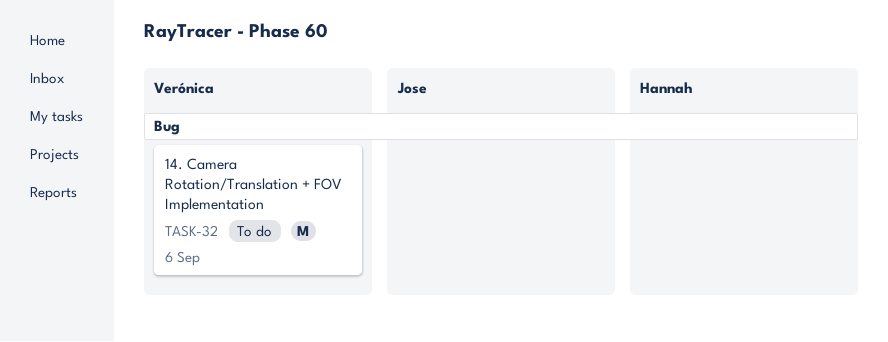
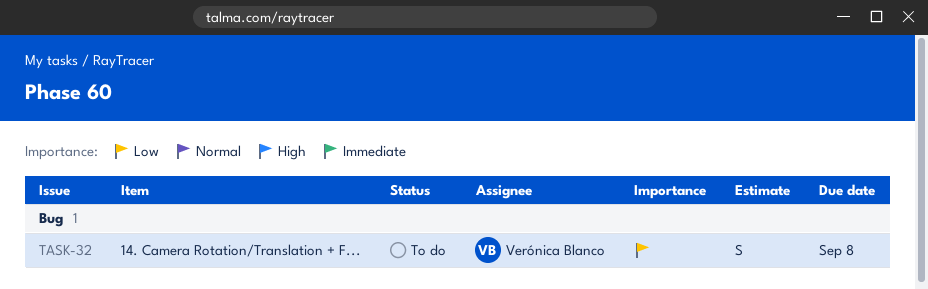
TASK-32, estimate: M -> S
TASK-32, due: Sep 6 -> Sep 8

